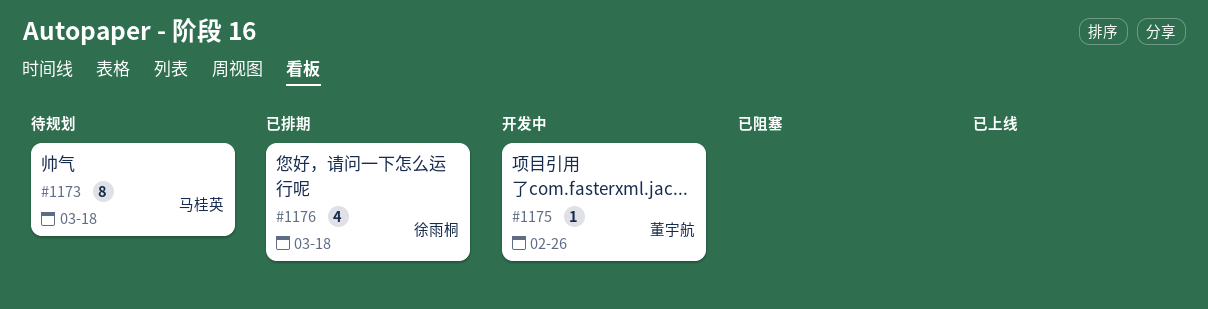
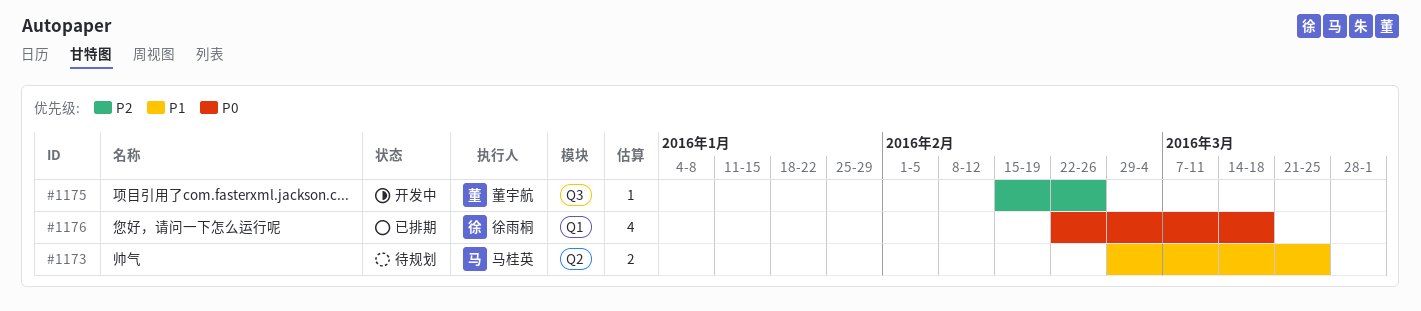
#1173, estimate: 8 -> 2
#1173, due: Mar 18 -> Mar 25

